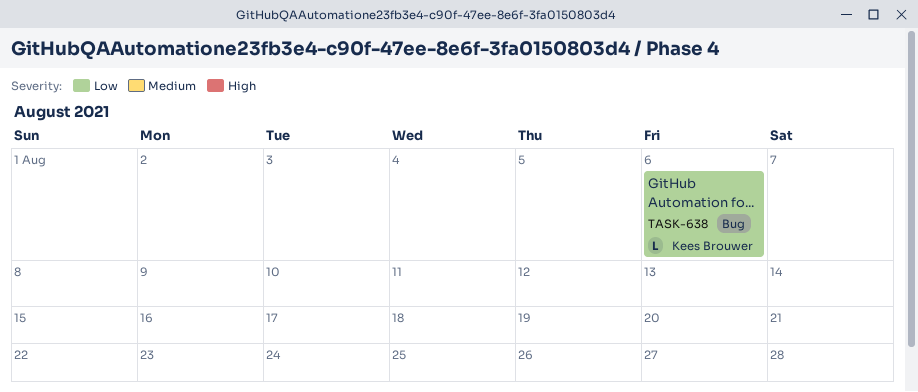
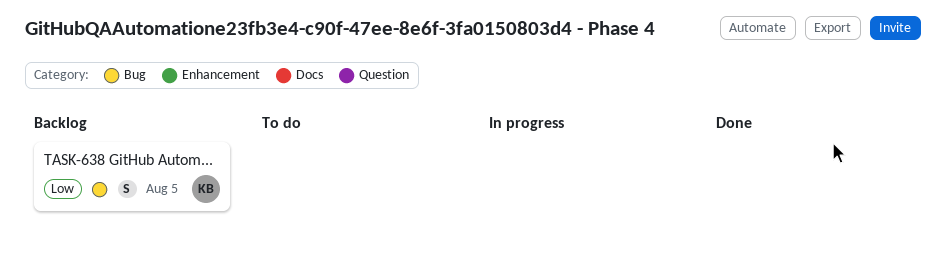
TASK-638, estimate: L -> S
TASK-638, due: Aug 6 -> Aug 5

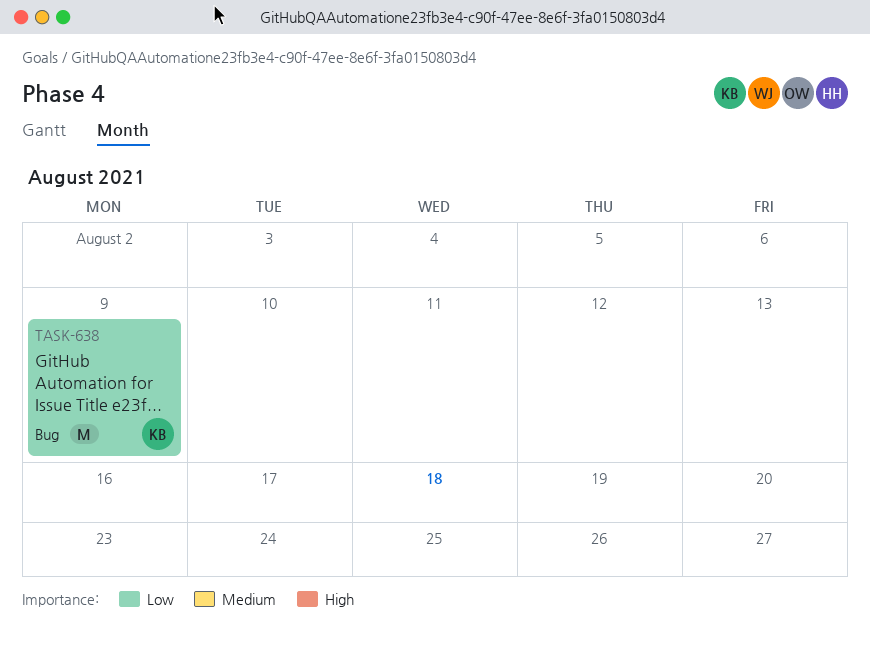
TASK-638, estimate: S -> M
TASK-638, due: Aug 5 -> Aug 9

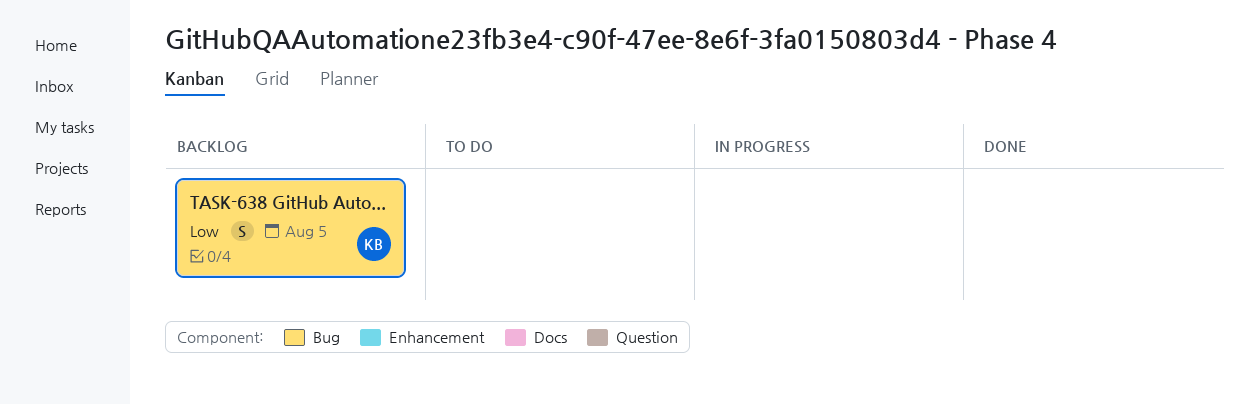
TASK-638, estimate: M -> S
TASK-638, due: Aug 9 -> Aug 5

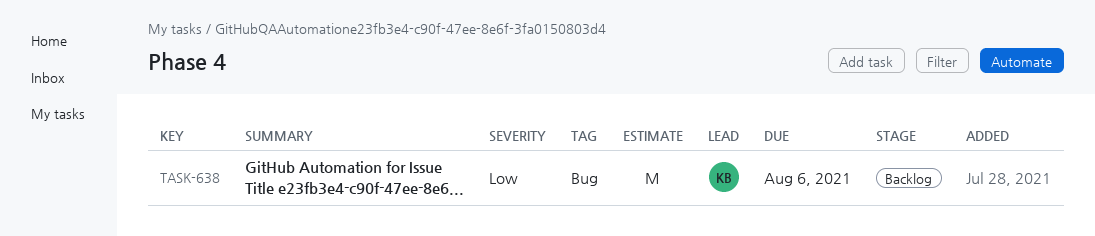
TASK-638, estimate: S -> M
TASK-638, due: Aug 5 -> Aug 6

